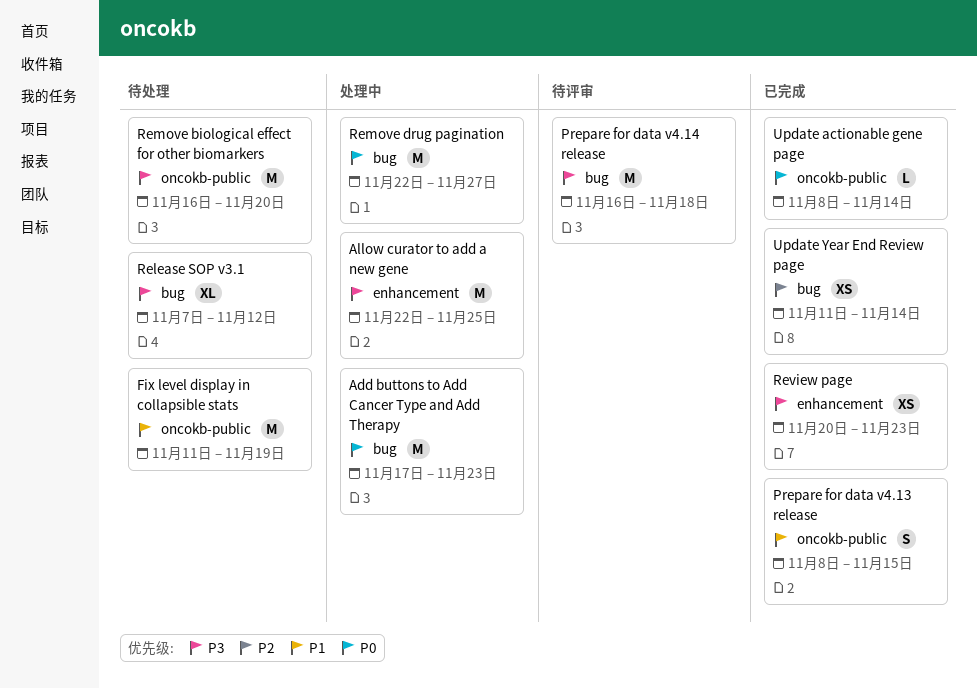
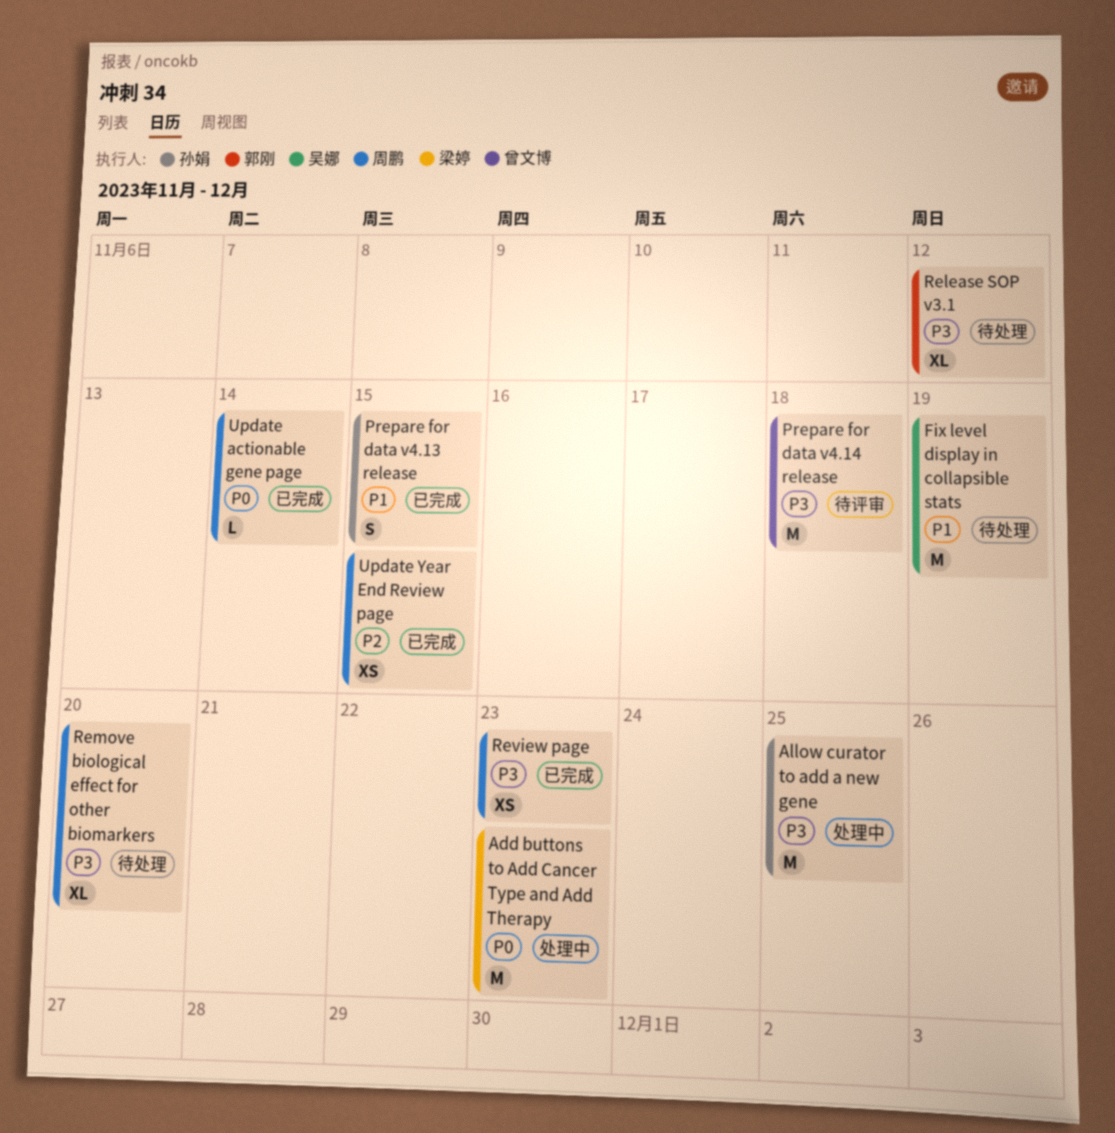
Remove biological effect for other biomarkers, estimate: M -> XL
Remove drug pagination: present -> none
Update Year End Review page, due: Nov 14 -> Nov 15

